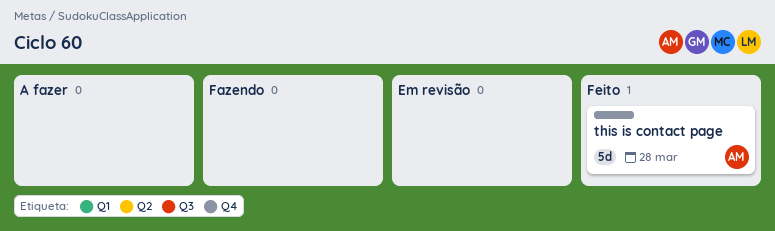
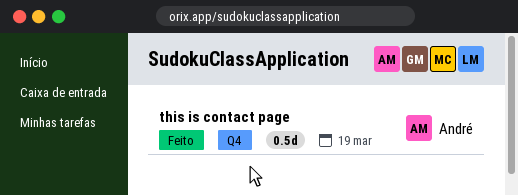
this is contact page, estimate: 5d -> 0.5d
this is contact page, due: Mar 28 -> Mar 19

